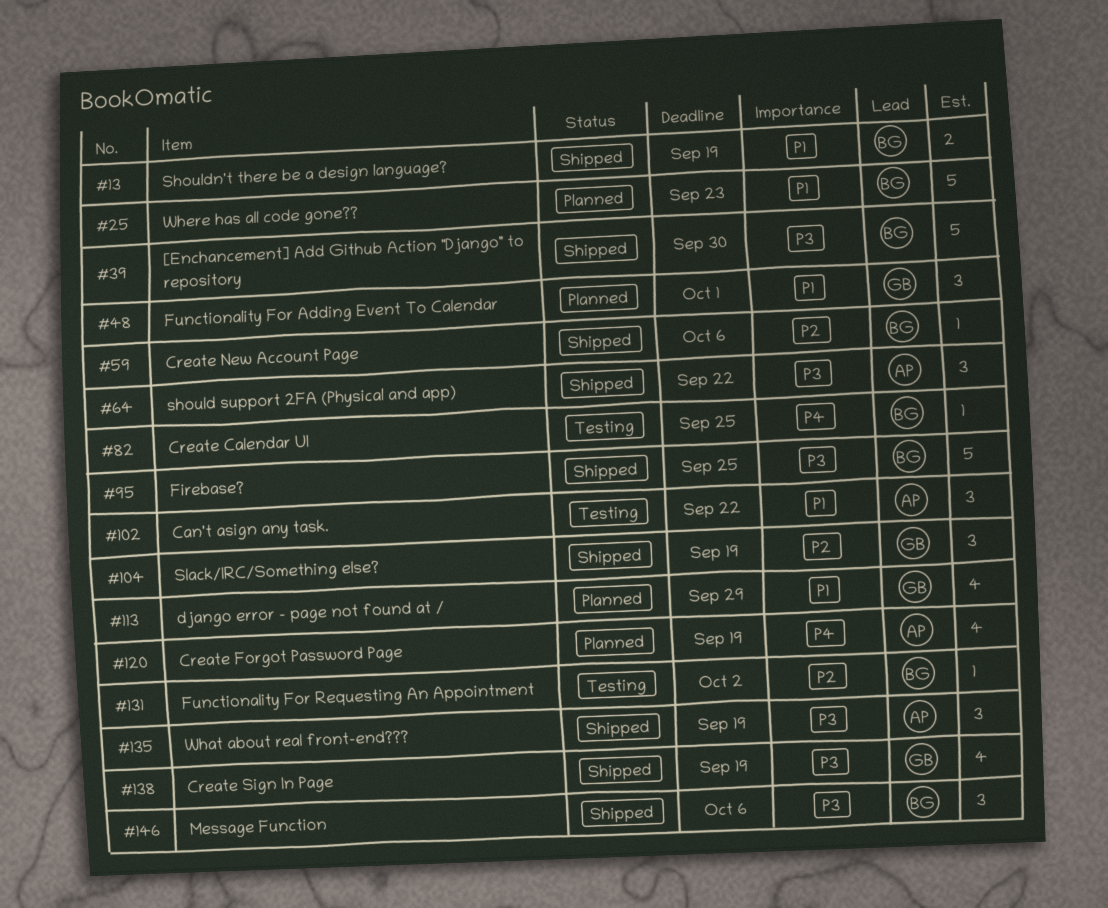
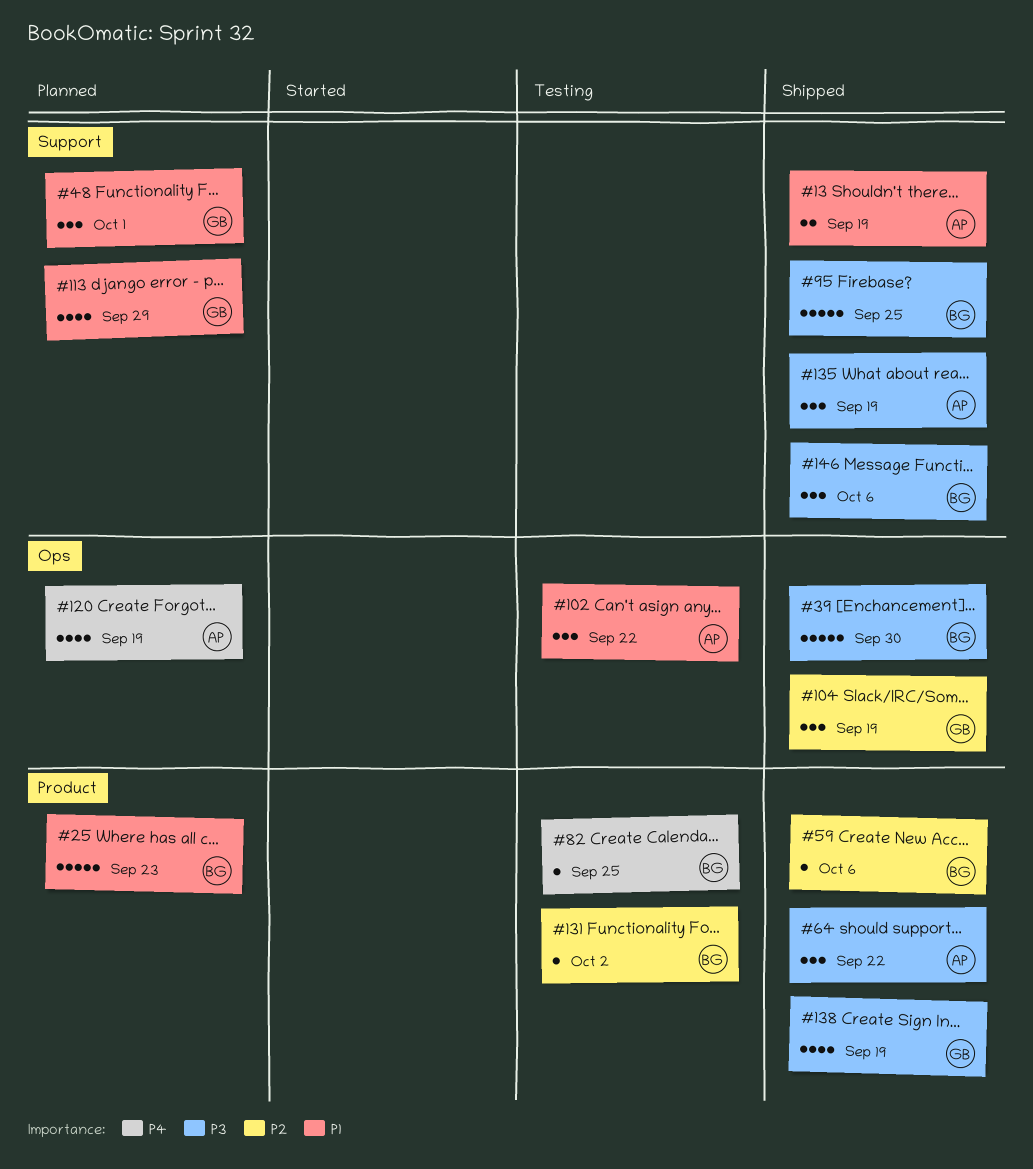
#13, owner: BG -> AP

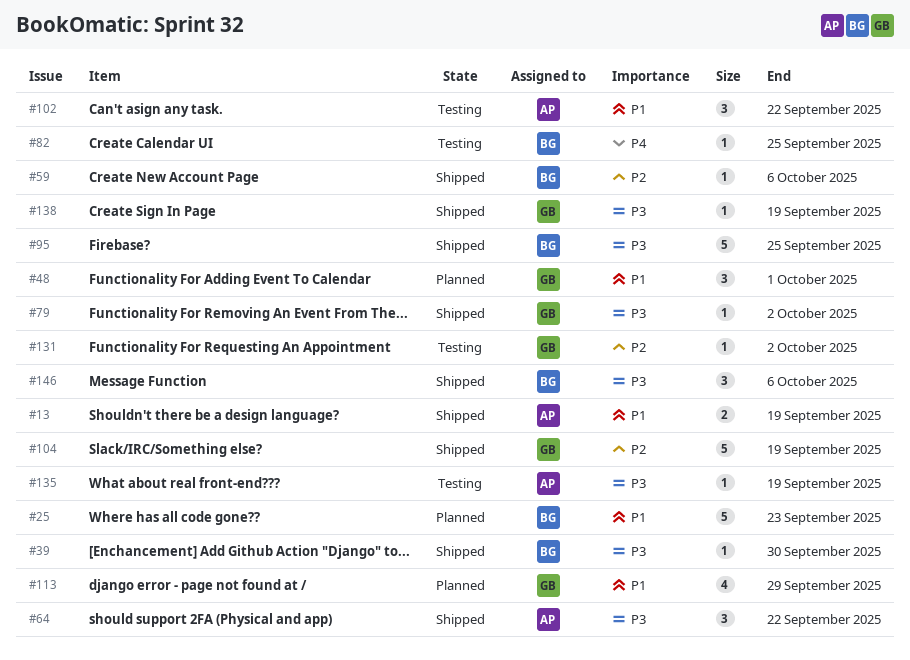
#39, estimate: 5 -> 1
#79: none -> present
#104, estimate: 3 -> 5
#120: present -> none
#131, owner: BG -> GB
#135, status: Shipped -> Testing
#135, estimate: 3 -> 1
#138, estimate: 4 -> 1

